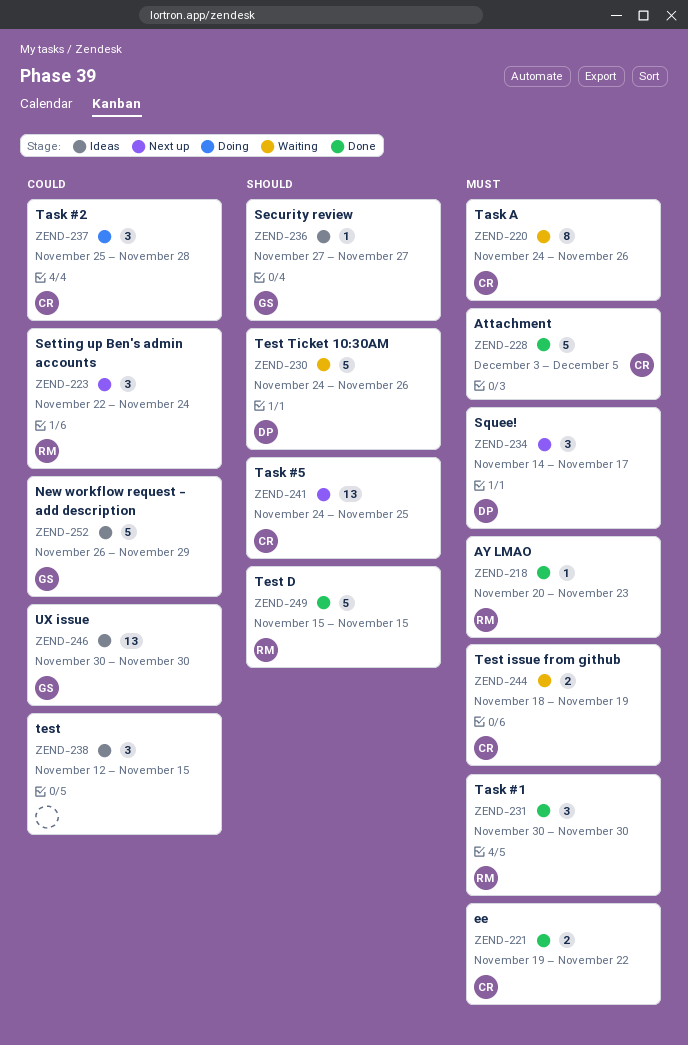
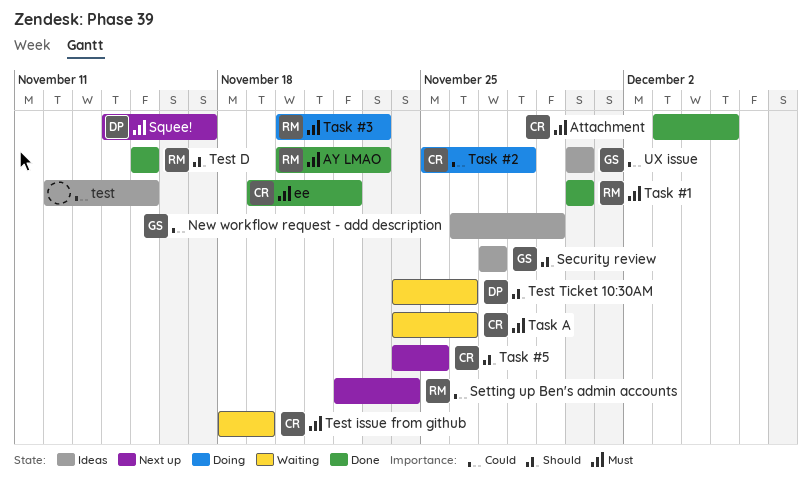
Task #3: none -> present

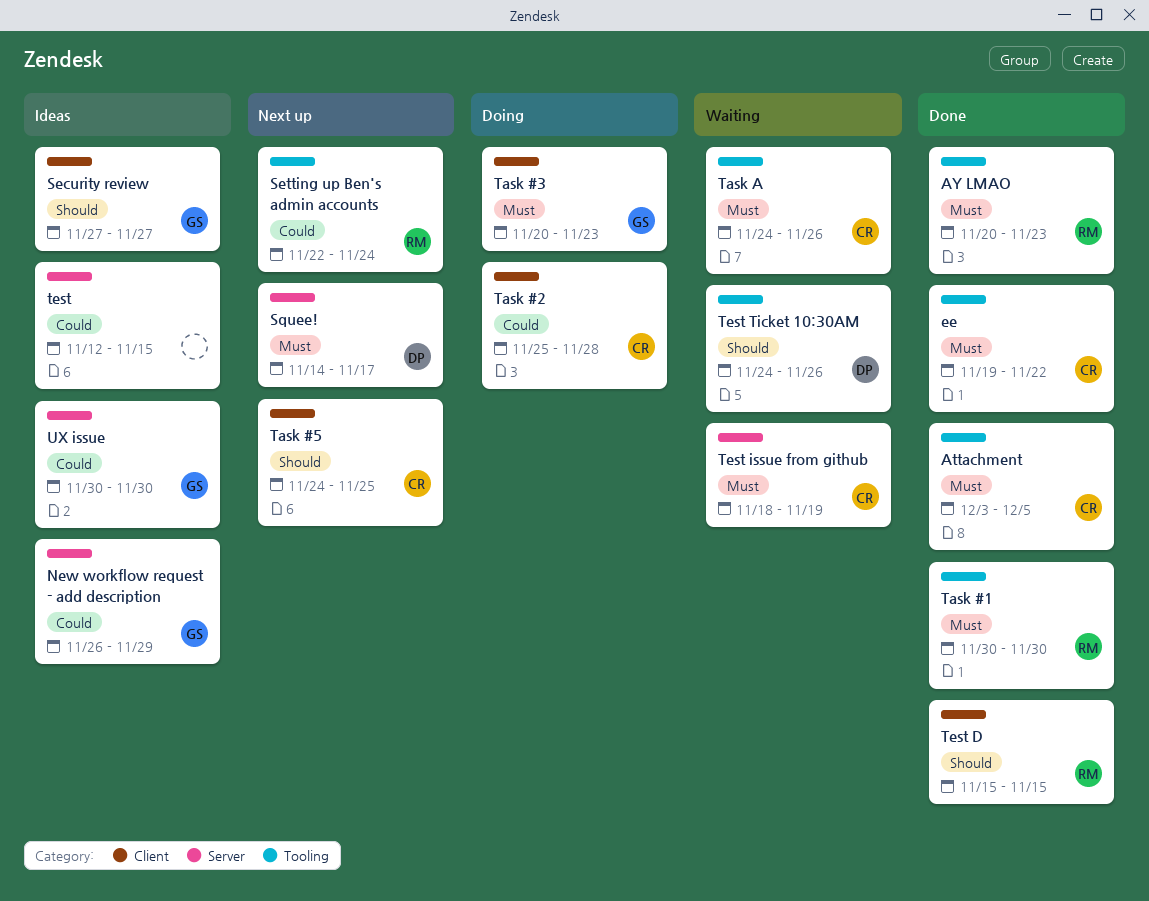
Task #3, owner: RM -> GS

